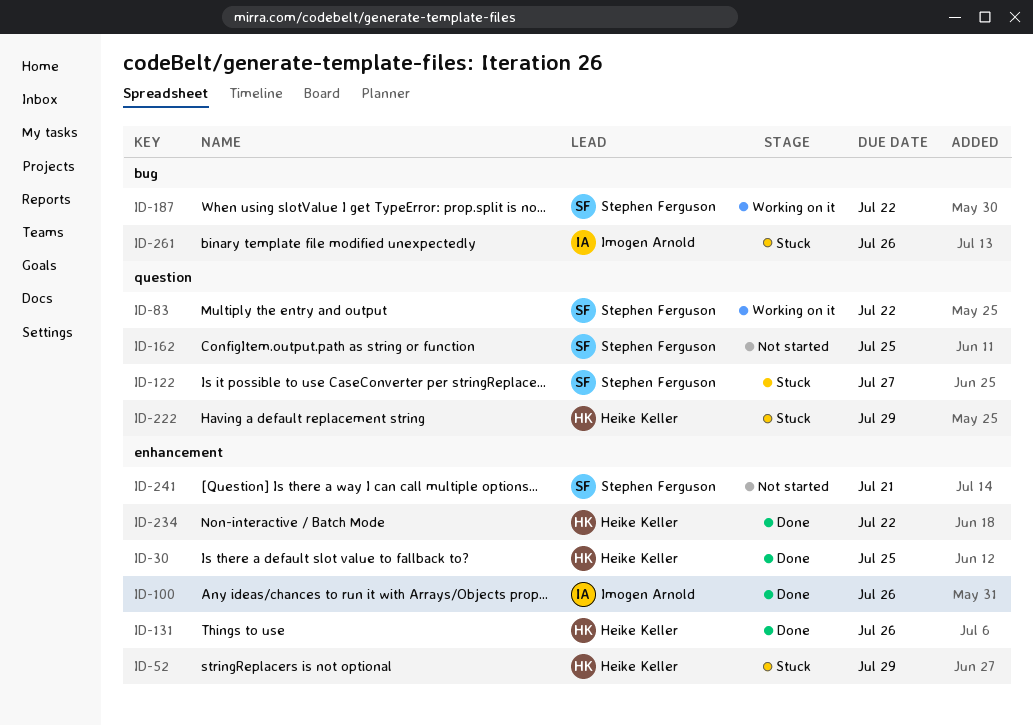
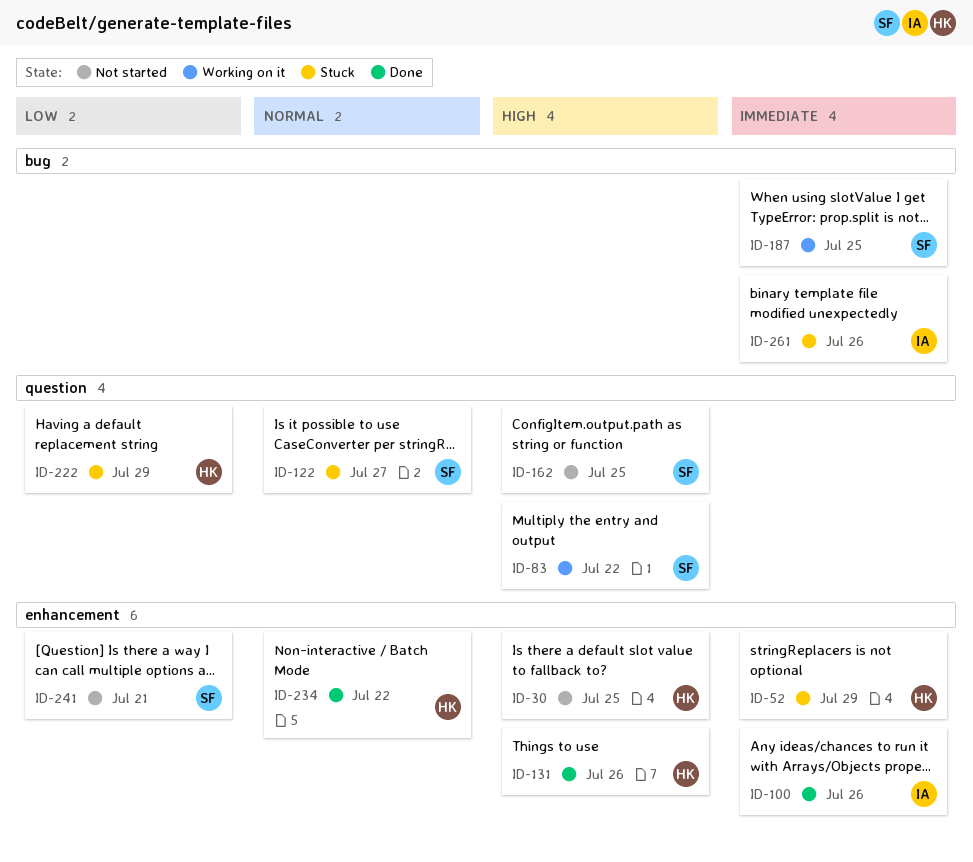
ID-30, status: Done -> Not started
ID-187, due: Jul 22 -> Jul 25

